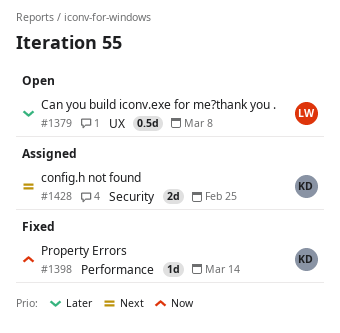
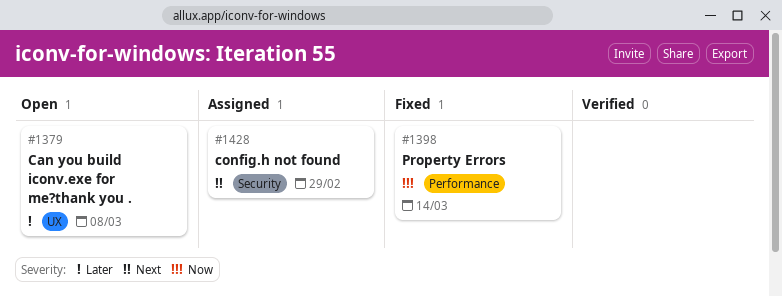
#1428, due: Feb 25 -> Feb 29

